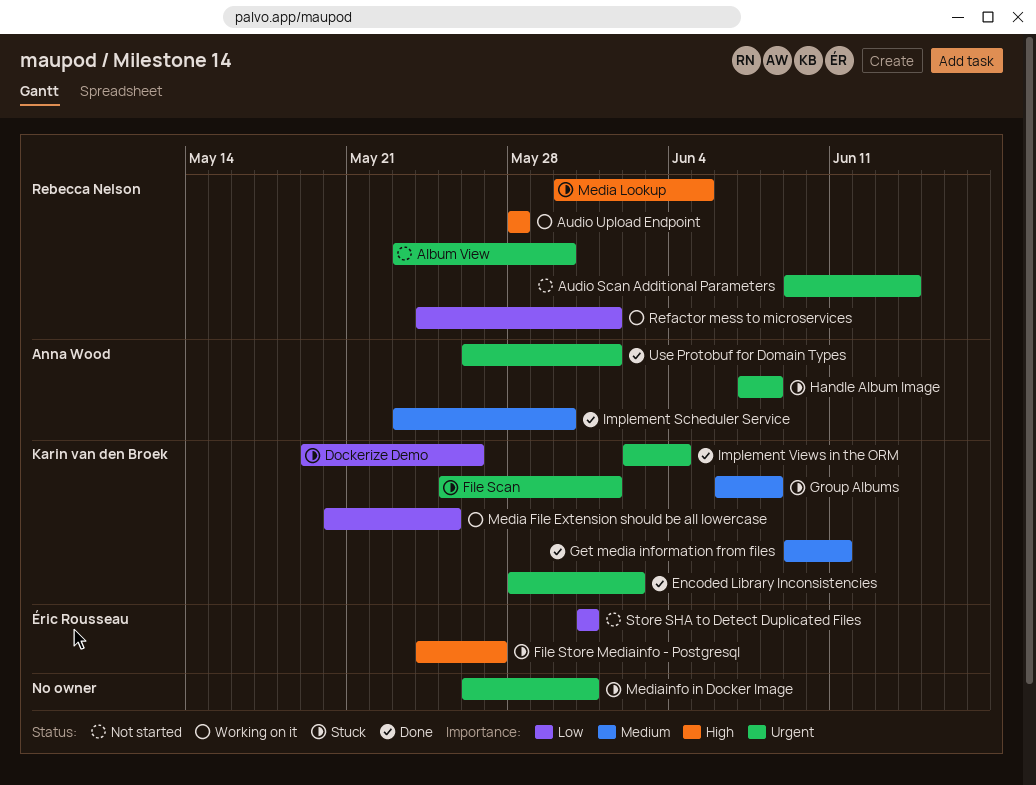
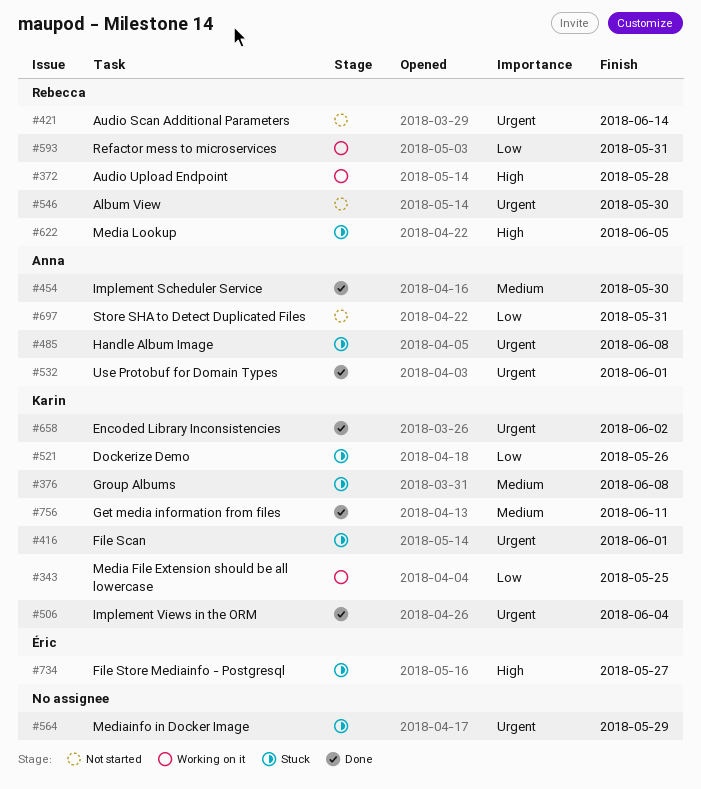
Mediainfo in Docker Image, due: May 31 -> May 29
Refactor mess to microservices, due: Jun 1 -> May 31
Store SHA to Detect Duplicated Files, owner: Éric Rousseau -> Anna Wood

